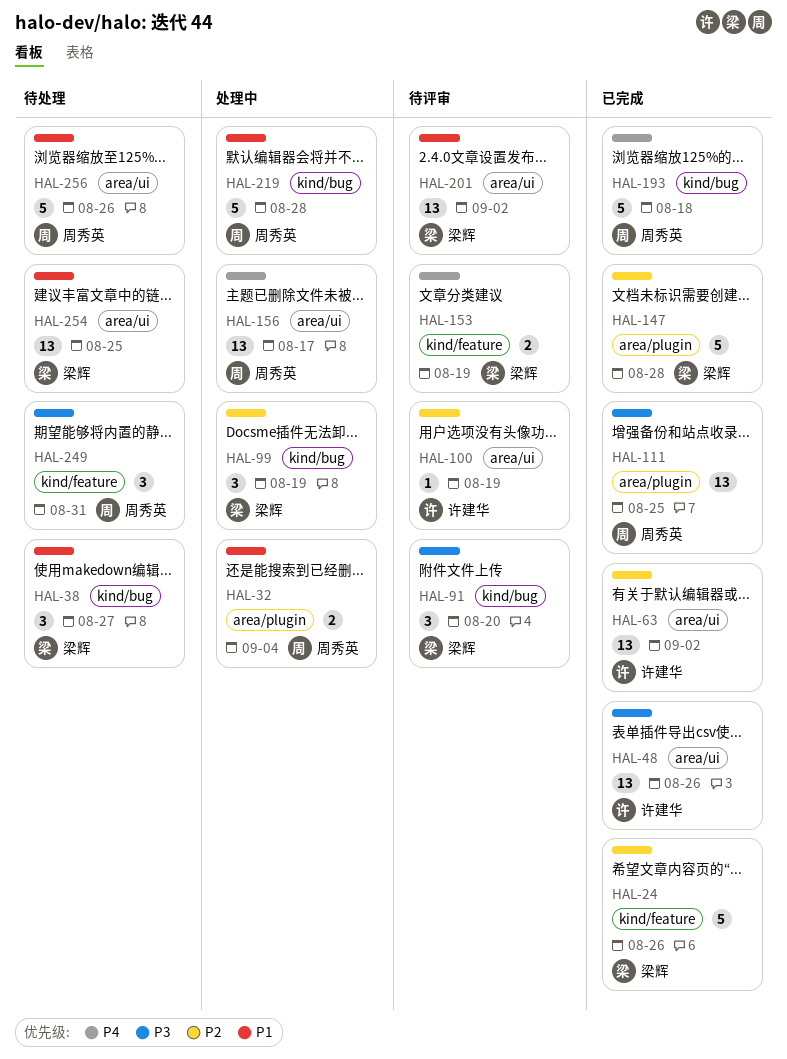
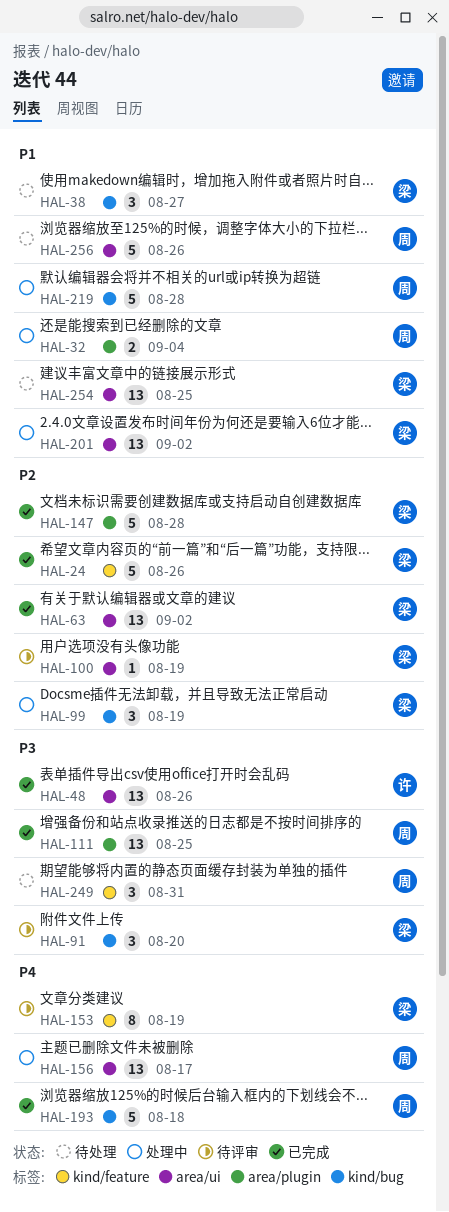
HAL-63, owner: 许建华 -> 梁辉
HAL-100, owner: 许建华 -> 梁辉
HAL-153, estimate: 2 -> 8
HAL-201, status: 待评审 -> 处理中

